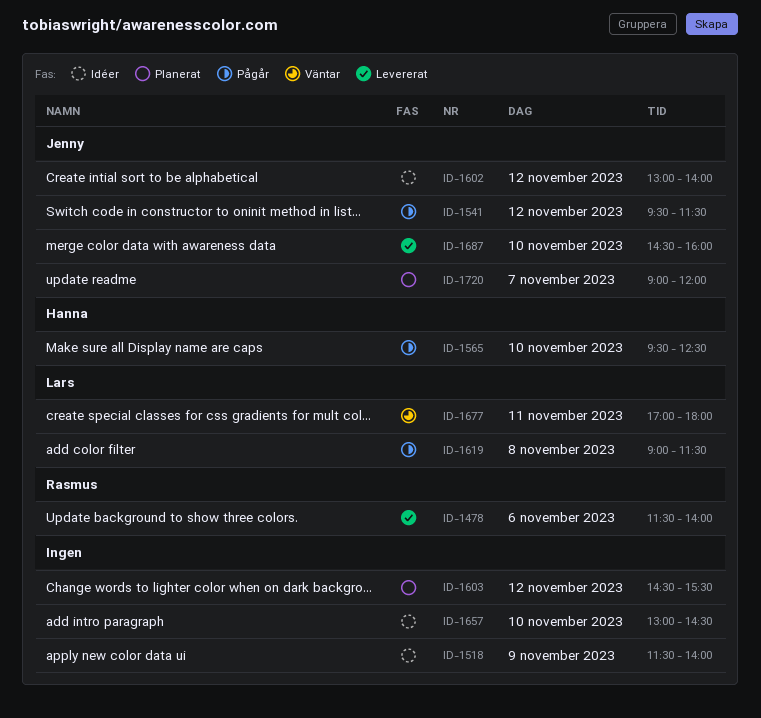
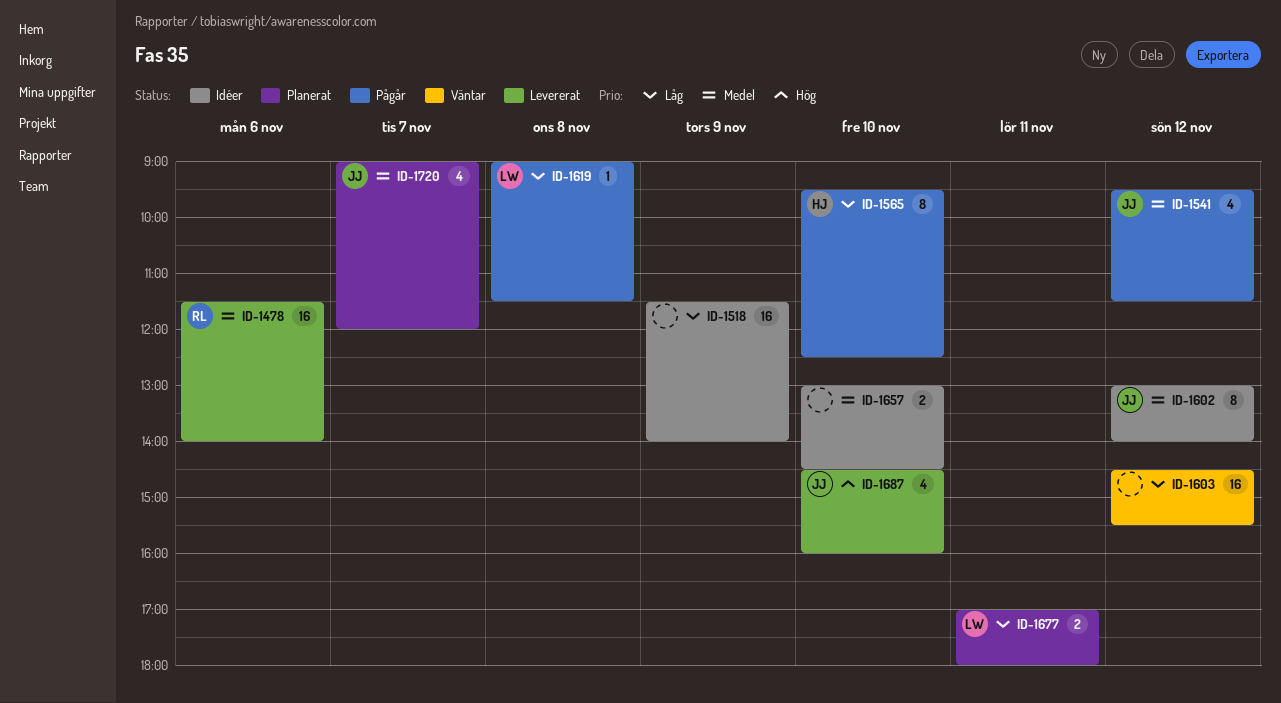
ID-1603, status: Planerat -> Väntar
ID-1677, status: Väntar -> Planerat

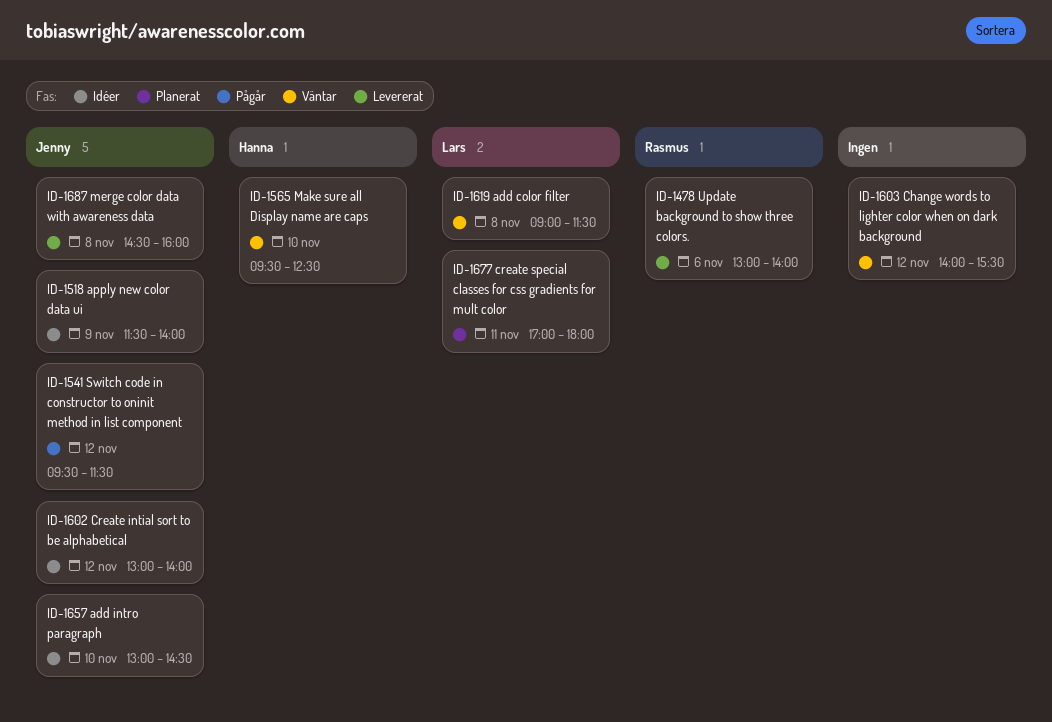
ID-1478, begins: 11:30 -> 13:00
ID-1518, owner: none -> Jenny
ID-1565, status: Pågår -> Väntar
ID-1603, begins: 14:30 -> 14:00
ID-1619, status: Pågår -> Väntar
ID-1657, owner: none -> Jenny
ID-1687, day: Nov 10 -> Nov 8
ID-1720: present -> none

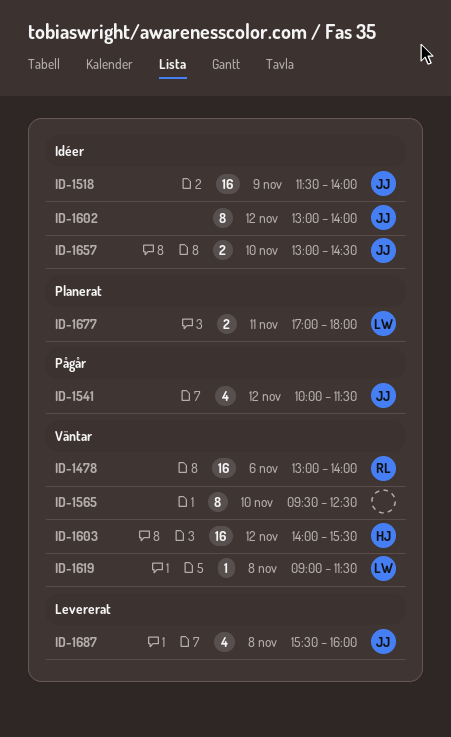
ID-1478, status: Levererat -> Väntar
ID-1541, begins: 09:30 -> 10:00
ID-1565, owner: Hanna -> none
ID-1603, owner: none -> Hanna
ID-1687, begins: 14:30 -> 15:30

